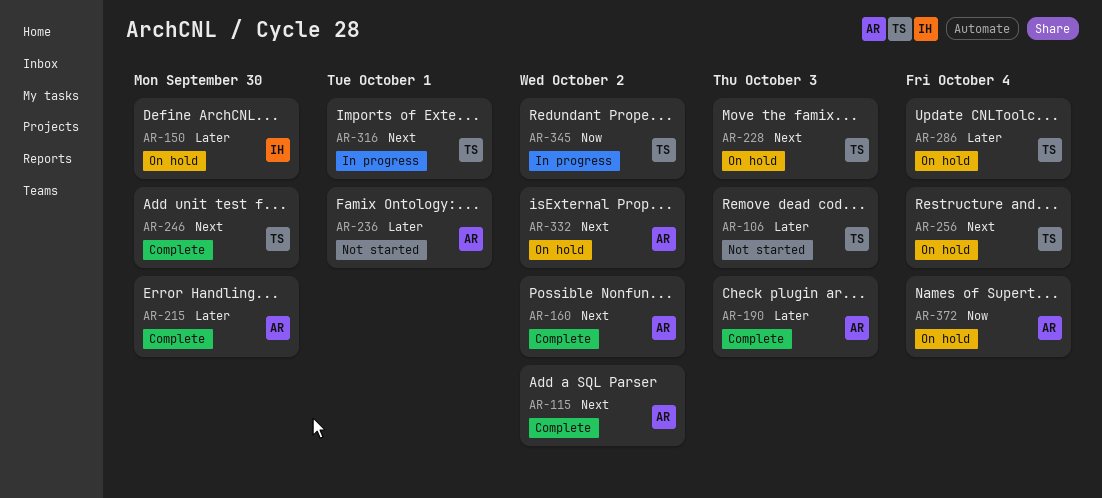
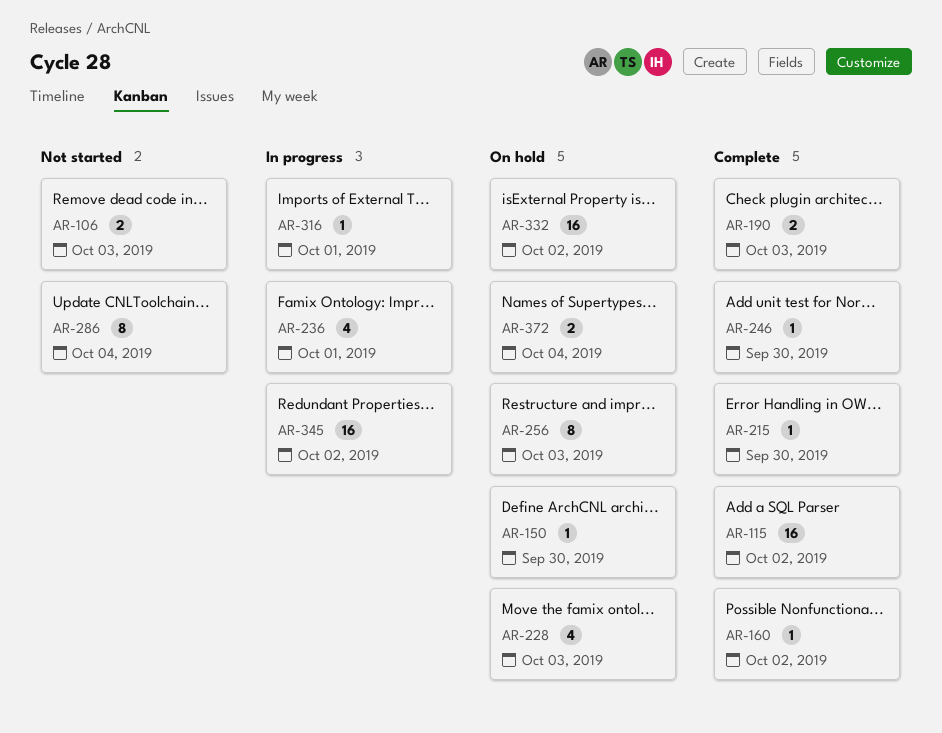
AR-236, status: Not started -> In progress
AR-256, due: Oct 4 -> Oct 3
AR-286, status: On hold -> Not started

